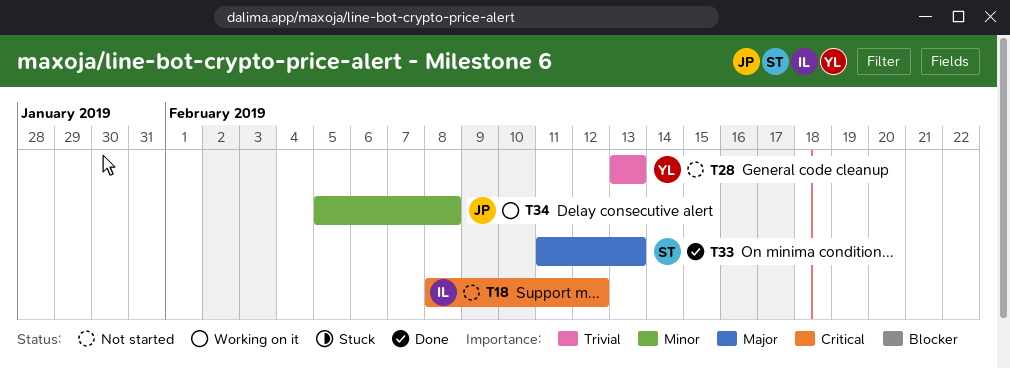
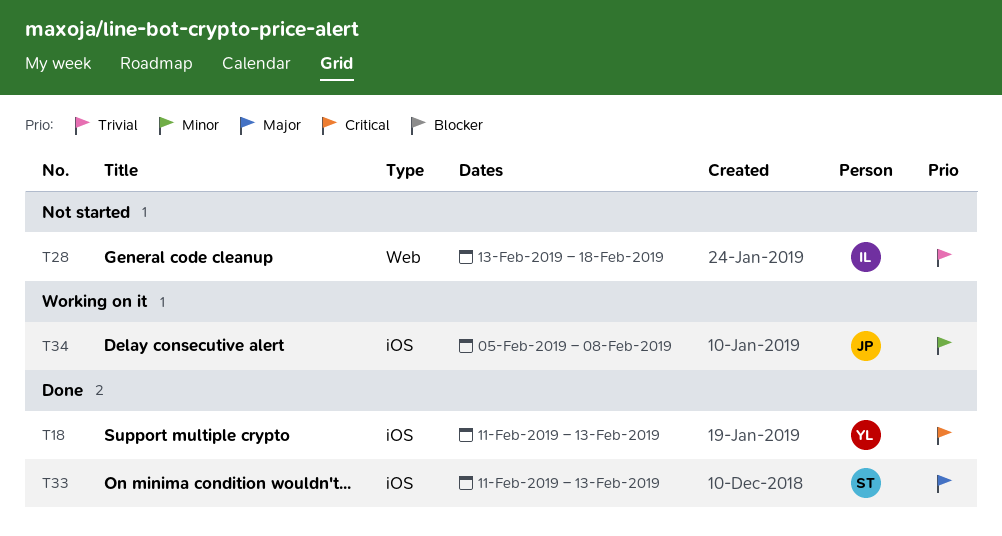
T18, status: Not started -> Done
T18, owner: IL -> YL
T18, start: Feb 8 -> Feb 11
T18, due: Feb 12 -> Feb 13
T28, owner: YL -> IL
T28, due: Feb 13 -> Feb 18

